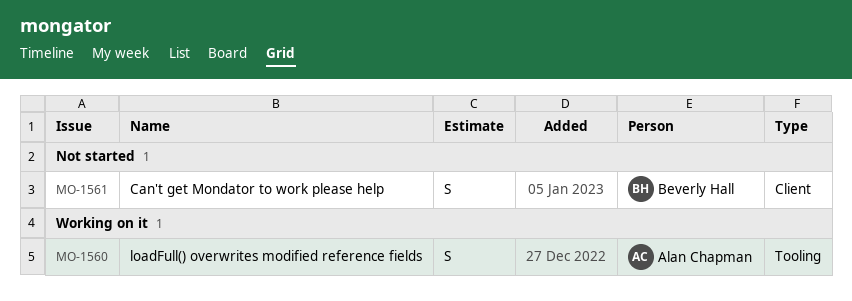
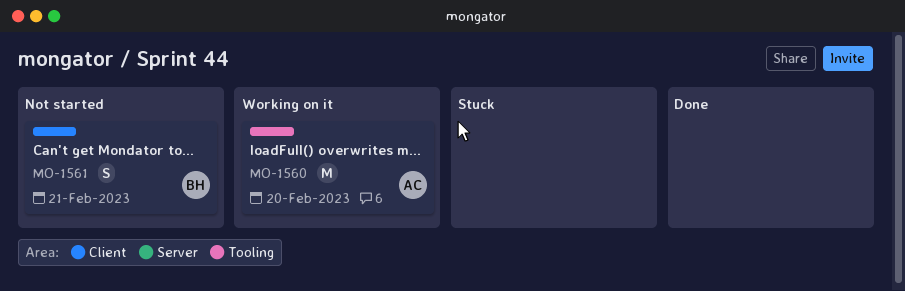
MO-1560, estimate: S -> M

